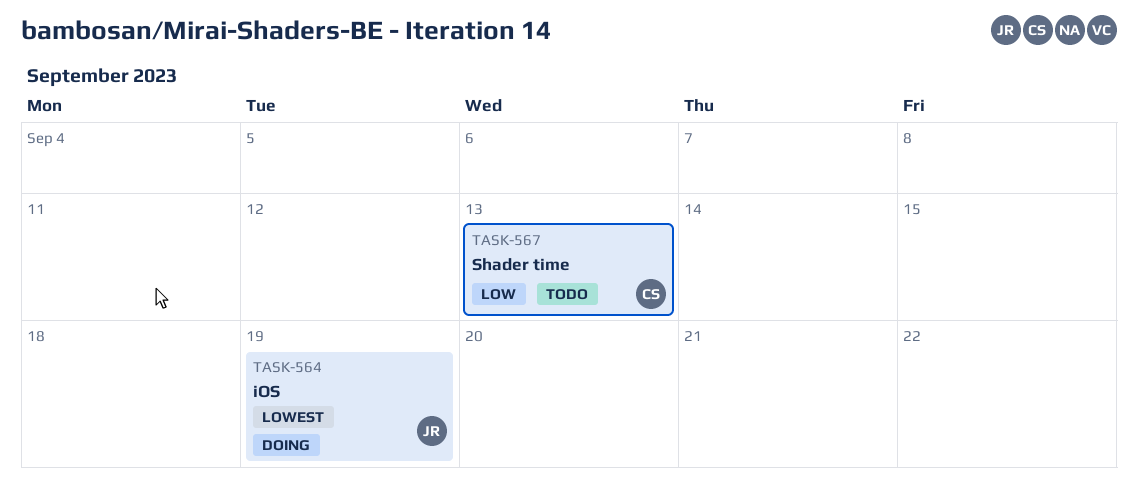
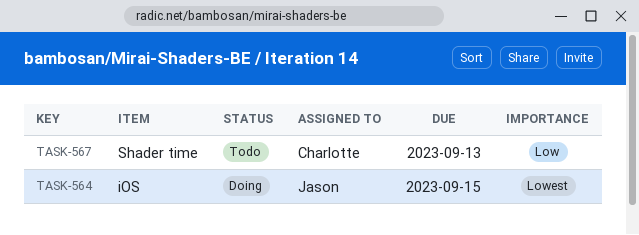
TASK-564, due: Sep 19 -> Sep 15

